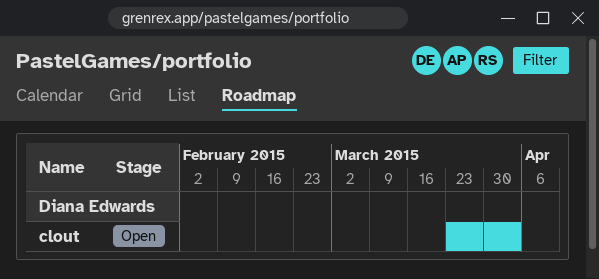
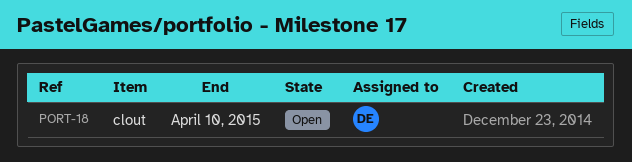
clout, due: Apr 3 -> Apr 10

